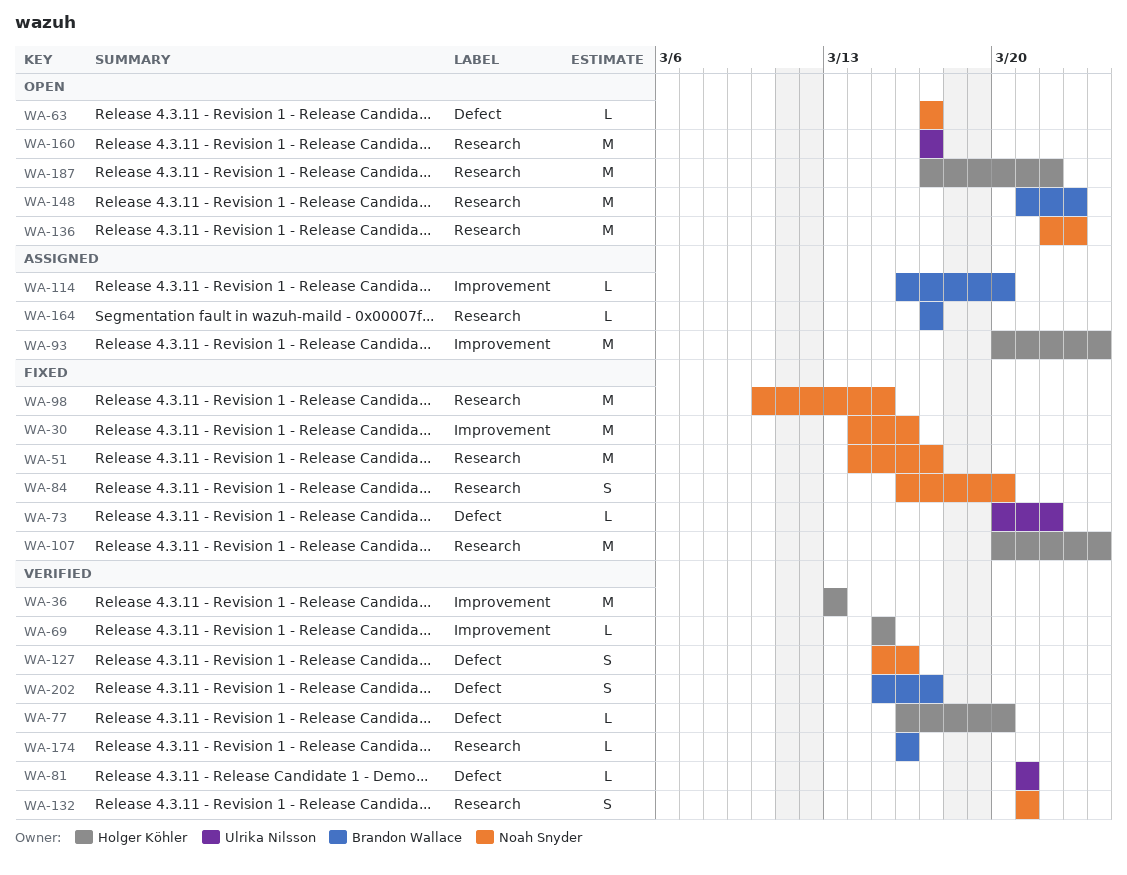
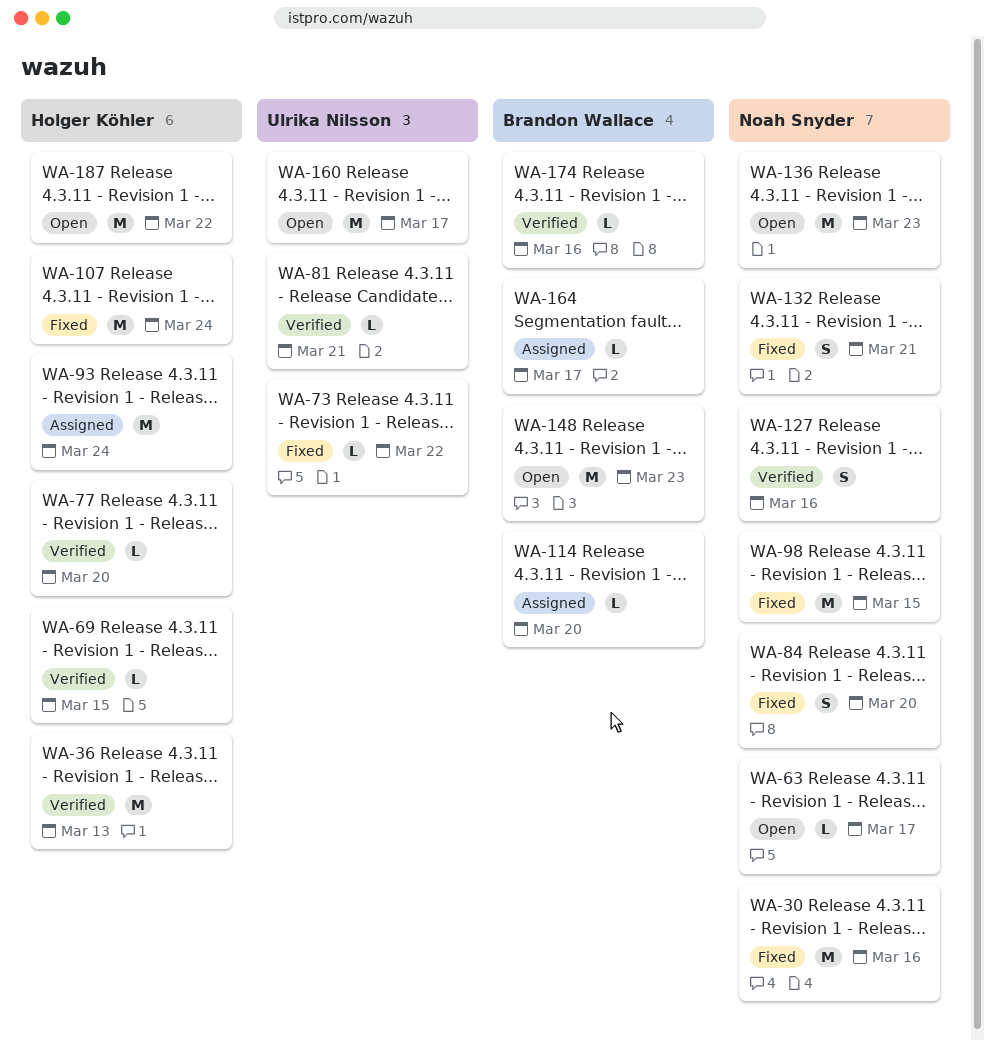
WA-51: present -> none
WA-132, status: Verified -> Fixed
WA-202: present -> none

